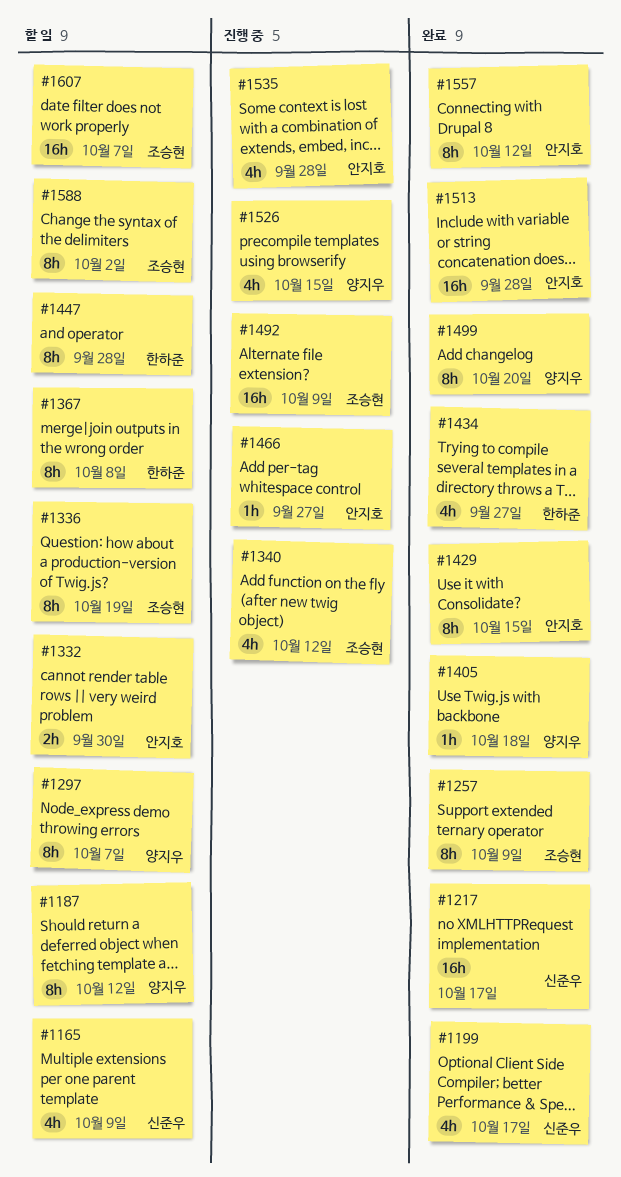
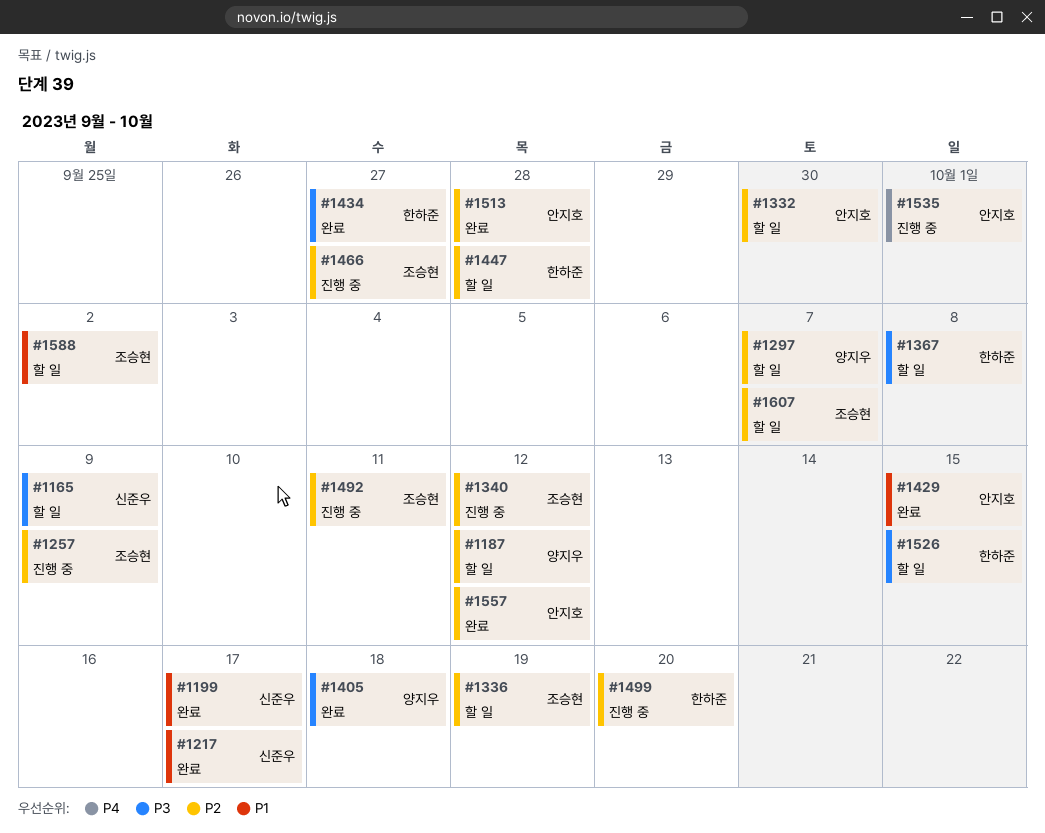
#1257, status: 완료 -> 진행 중
#1466, owner: 안지호 -> 조승현
#1492, due: Oct 9 -> Oct 11
#1499, status: 완료 -> 진행 중
#1499, owner: 양지우 -> 한하준
#1526, status: 진행 중 -> 할 일
#1526, owner: 양지우 -> 한하준
#1535, due: Sep 28 -> Oct 1

